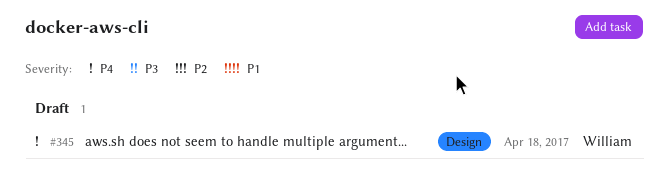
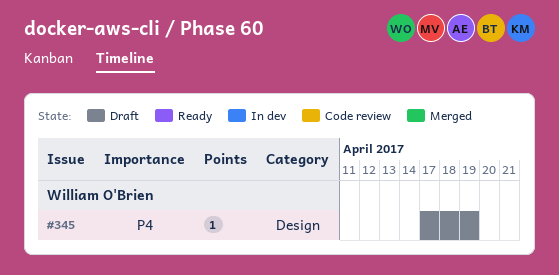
#345, due: Apr 18 -> Apr 19

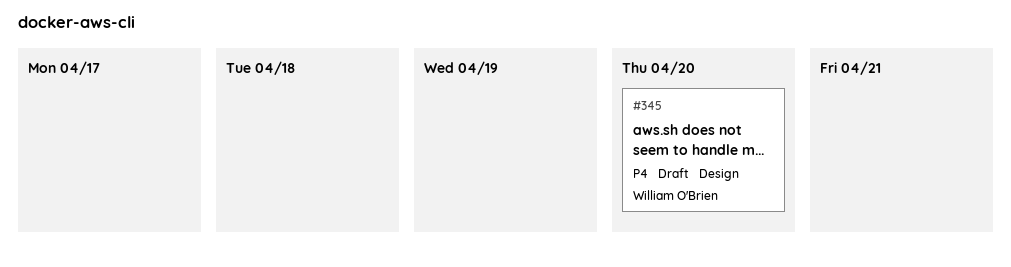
#345, due: Apr 19 -> Apr 20

